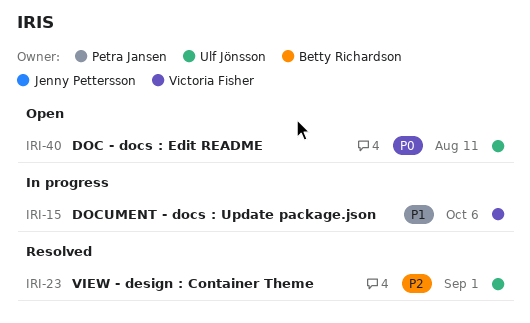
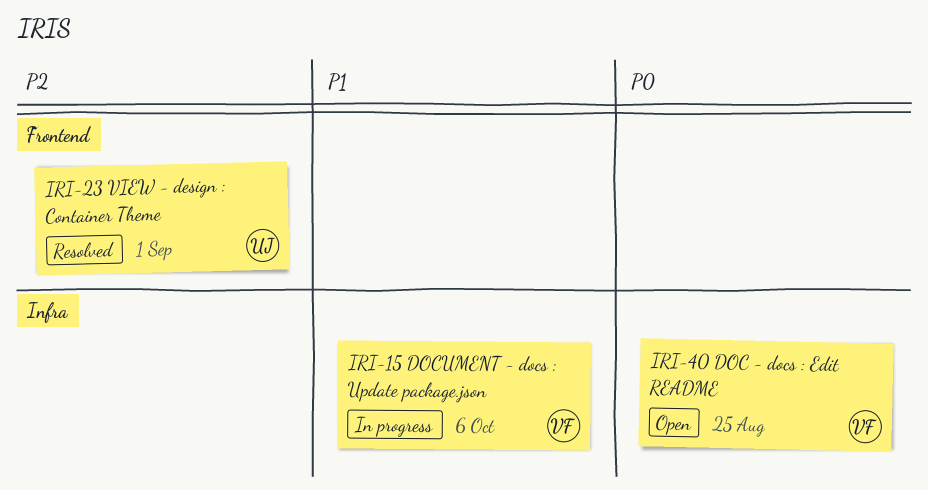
IRI-40, owner: Ulf Jönsson -> Victoria Fisher
IRI-40, due: Aug 11 -> Aug 25

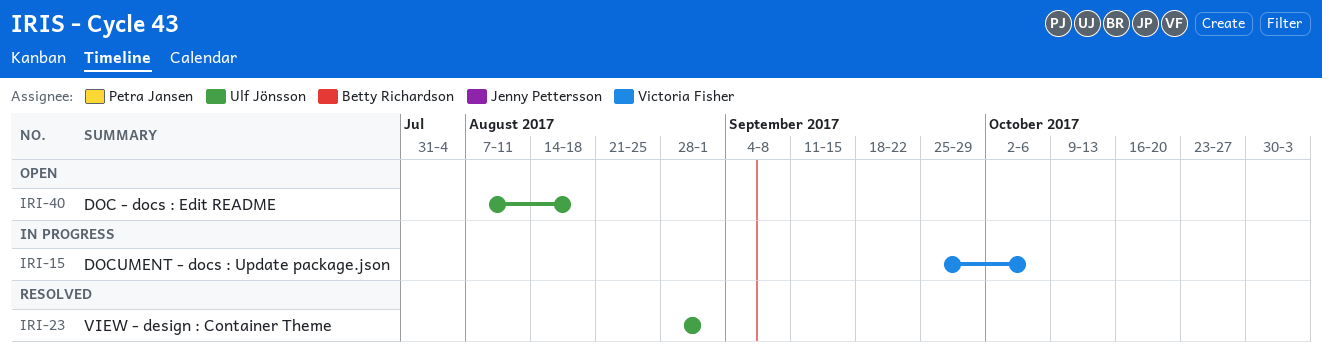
IRI-40, owner: Victoria Fisher -> Ulf Jönsson
IRI-40, due: Aug 25 -> Aug 18

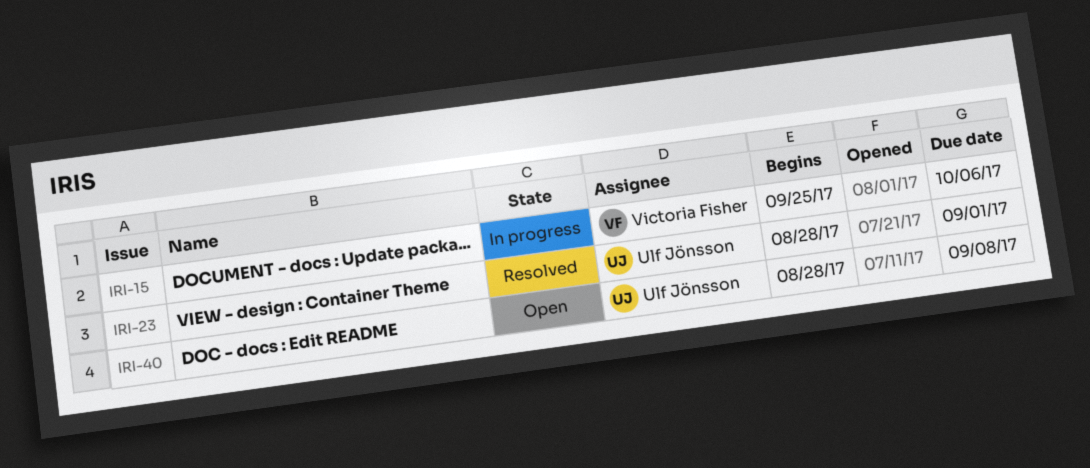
IRI-40, start: Aug 7 -> Aug 28
IRI-40, due: Aug 18 -> Sep 8

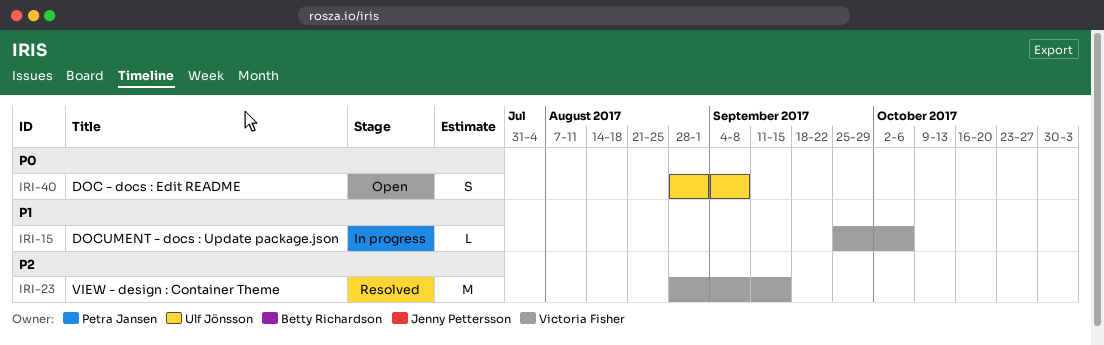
IRI-23, owner: Ulf Jönsson -> Victoria Fisher
IRI-23, due: Sep 1 -> Sep 15

